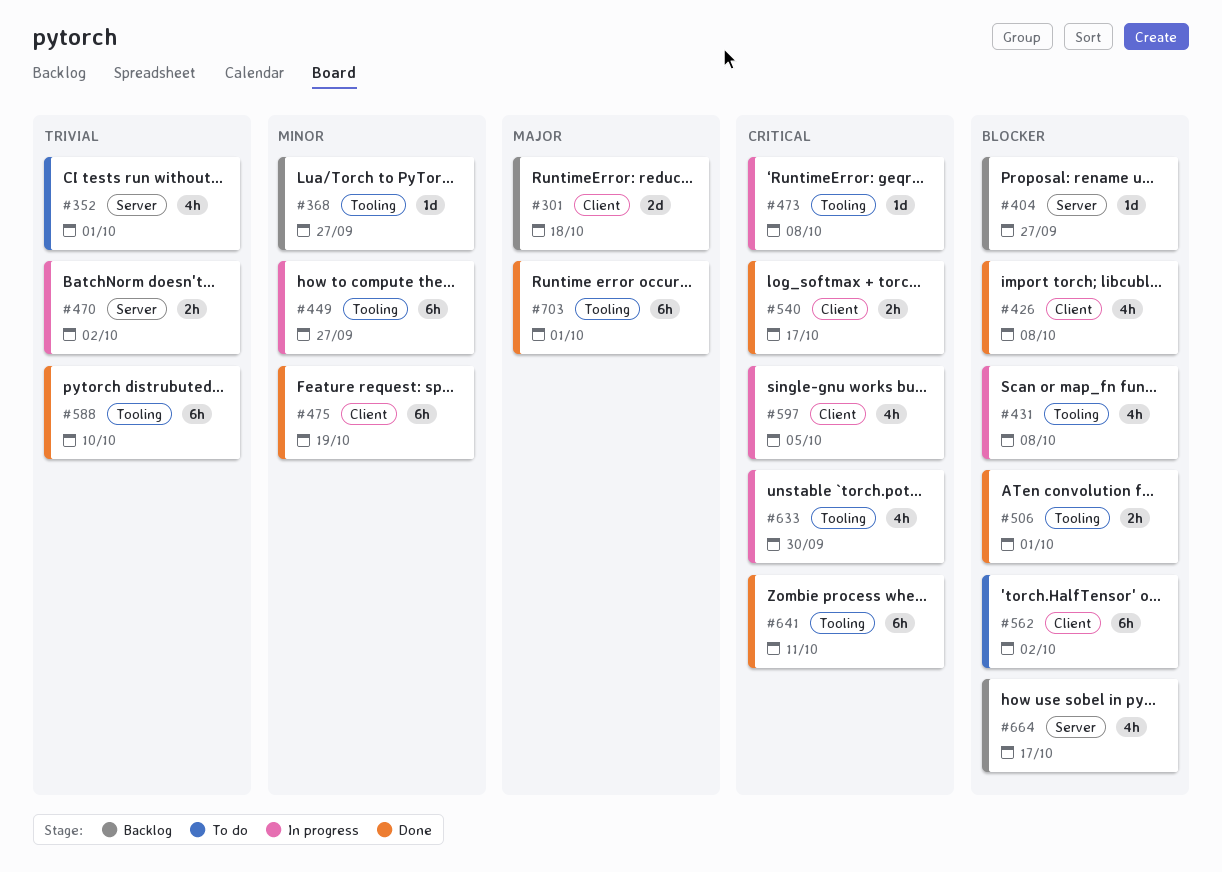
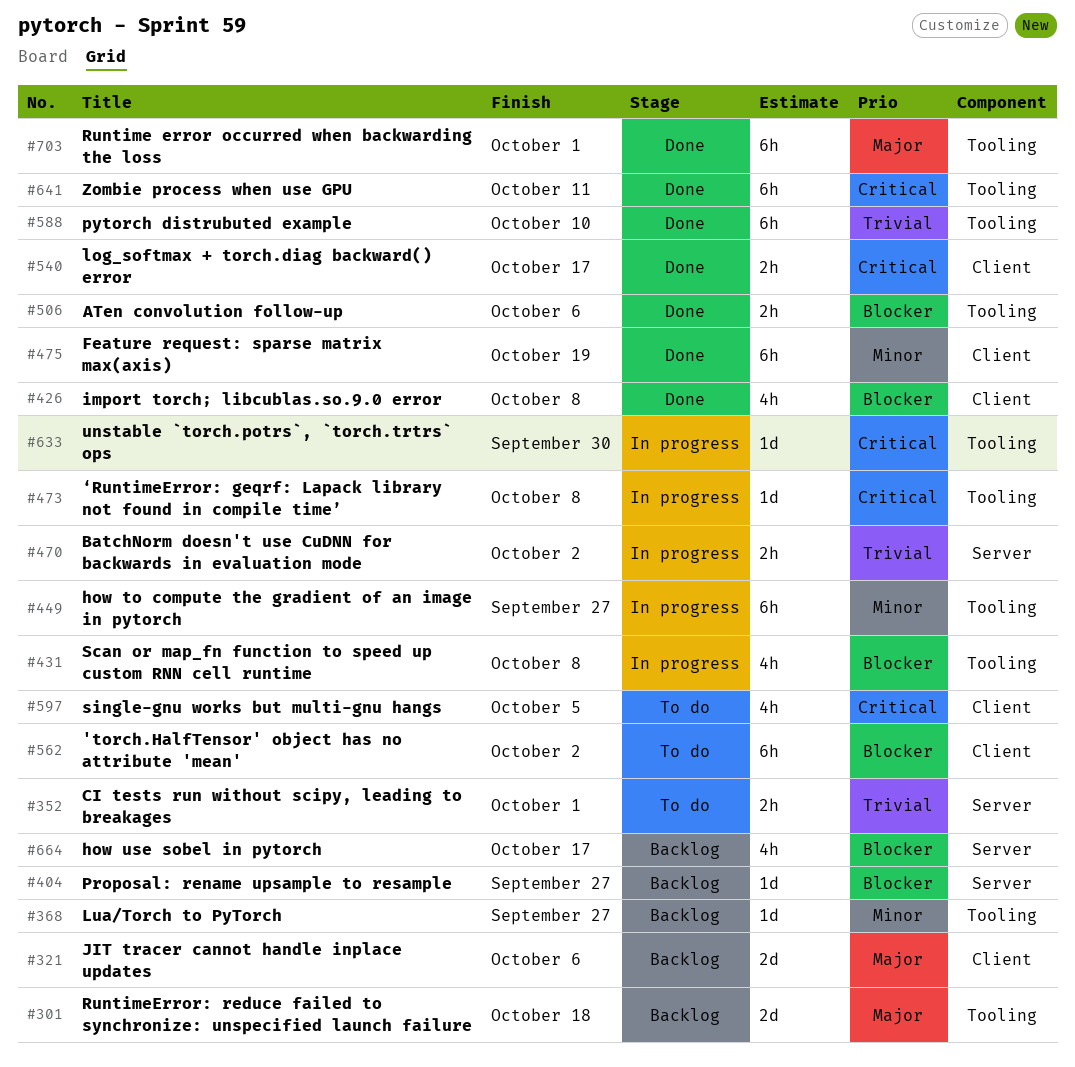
#301, label: Client -> Tooling
#321: none -> present
#352, estimate: 4h -> 2h
#506, due: Oct 1 -> Oct 6
#597, status: In progress -> To do
#633, estimate: 4h -> 1d

